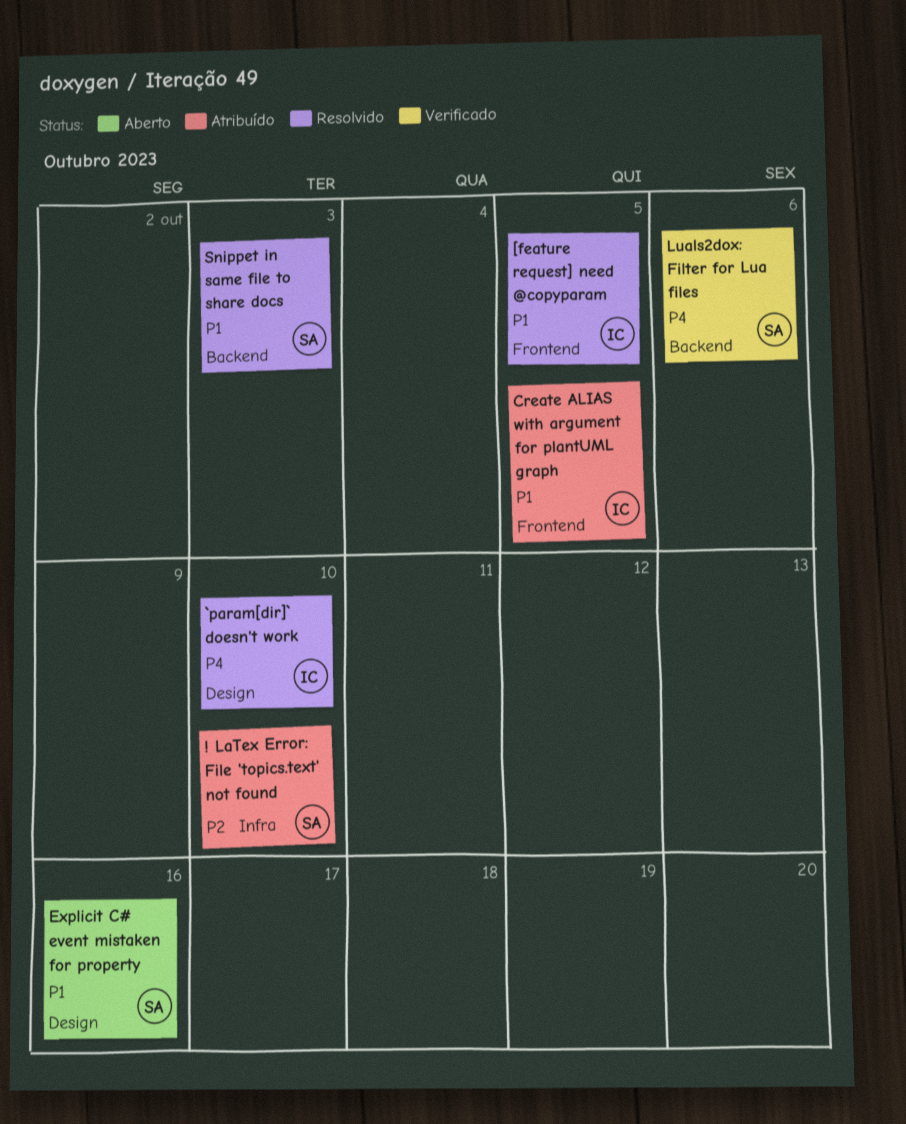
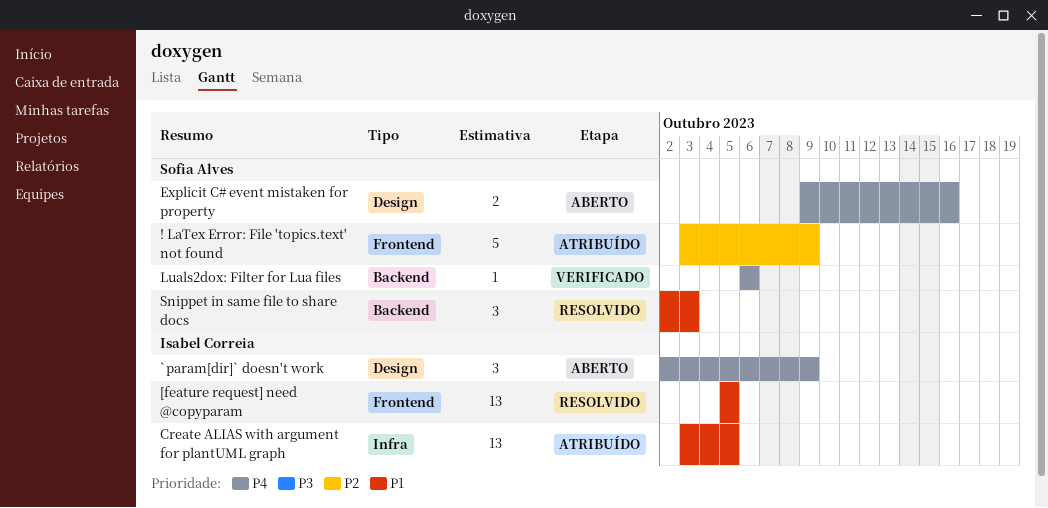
! LaTex Error: File 'topics.text' not found, label: Infra -> Frontend
! LaTex Error: File 'topics.text' not found, due: Oct 10 -> Oct 9
`param[dir]` doesn't work, status: Resolvido -> Aberto
`param[dir]` doesn't work, due: Oct 10 -> Oct 9
Create ALIAS with argument for plantUML graph, label: Frontend -> Infra
Explicit C# event mistaken for property, priority: P1 -> P4

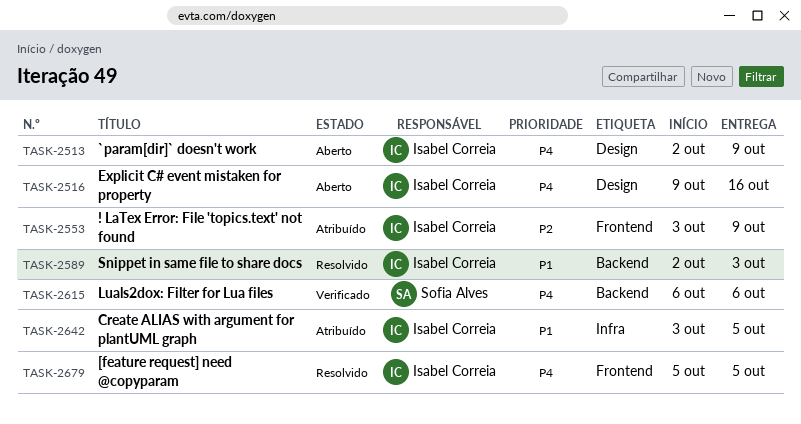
! LaTex Error: File 'topics.text' not found, owner: Sofia Alves -> Isabel Correia
[feature request] need @copyparam, priority: P1 -> P4
Explicit C# event mistaken for property, owner: Sofia Alves -> Isabel Correia
Snippet in same file to share docs, owner: Sofia Alves -> Isabel Correia

